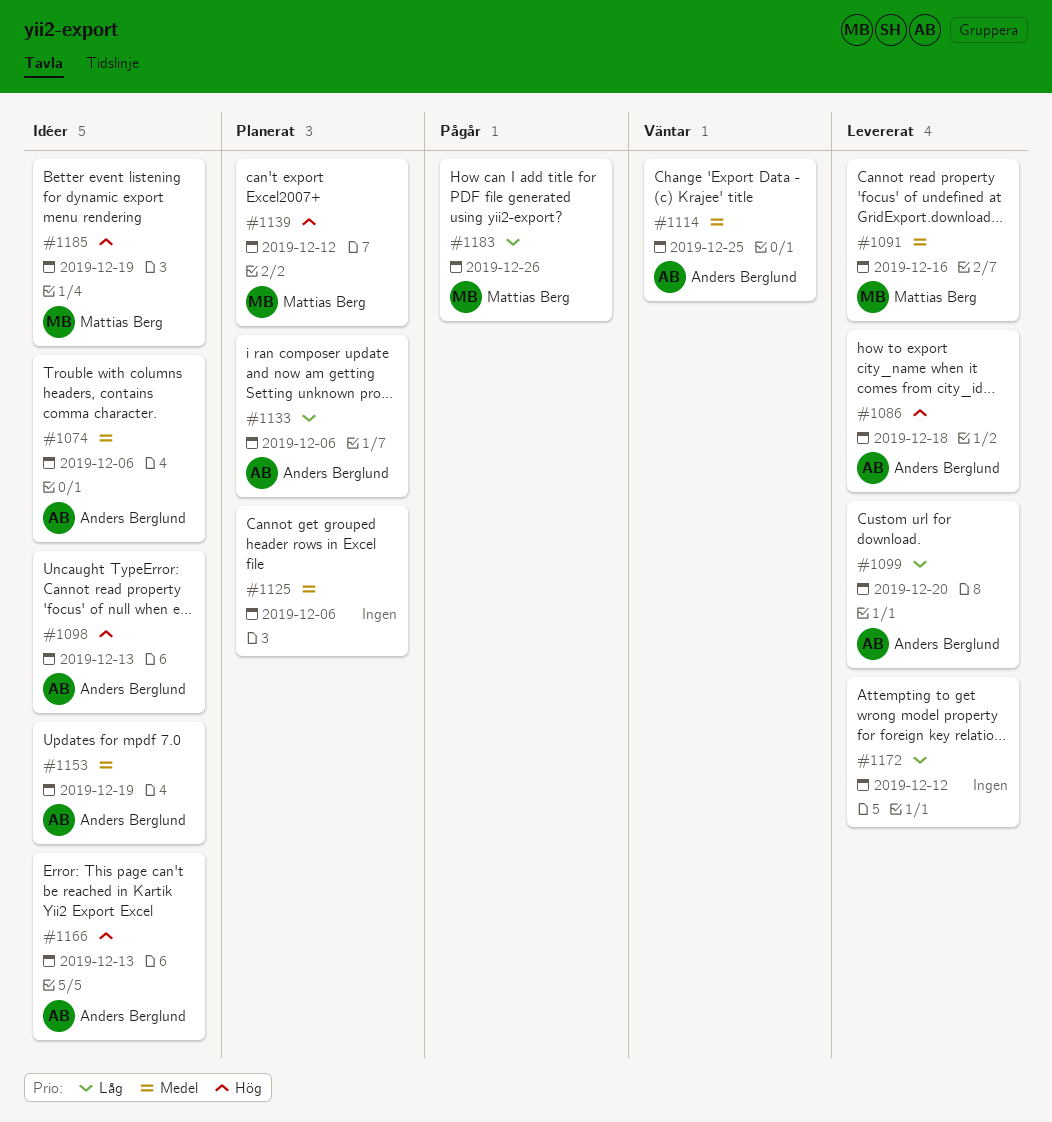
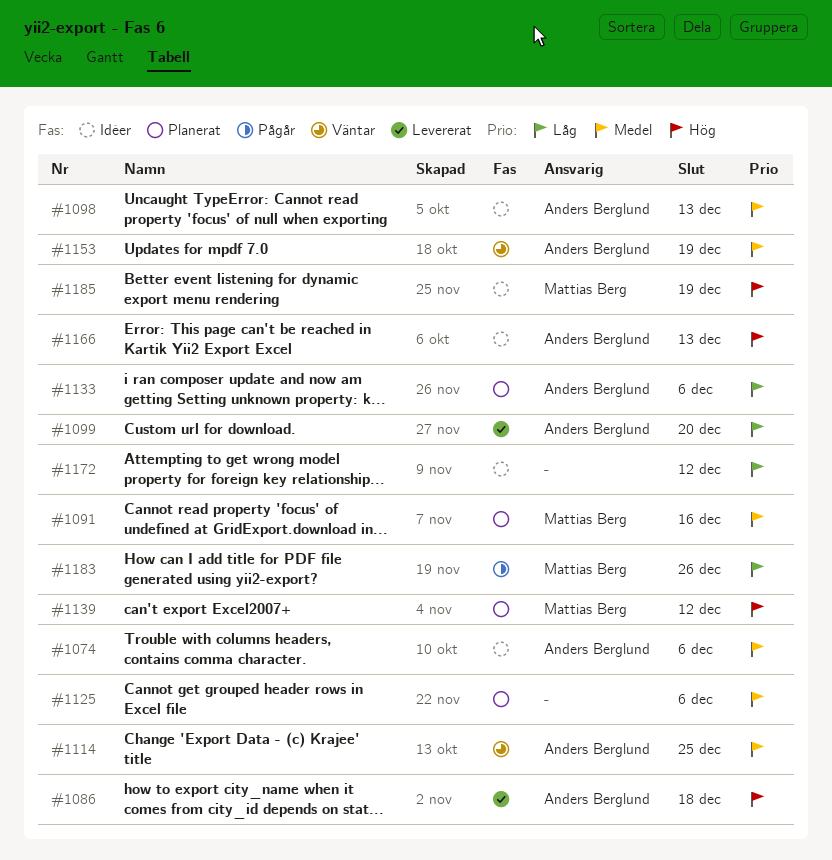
#1091, status: Levererat -> Planerat
#1098, priority: Hög -> Medel
#1153, status: Idéer -> Väntar
#1172, status: Levererat -> Idéer

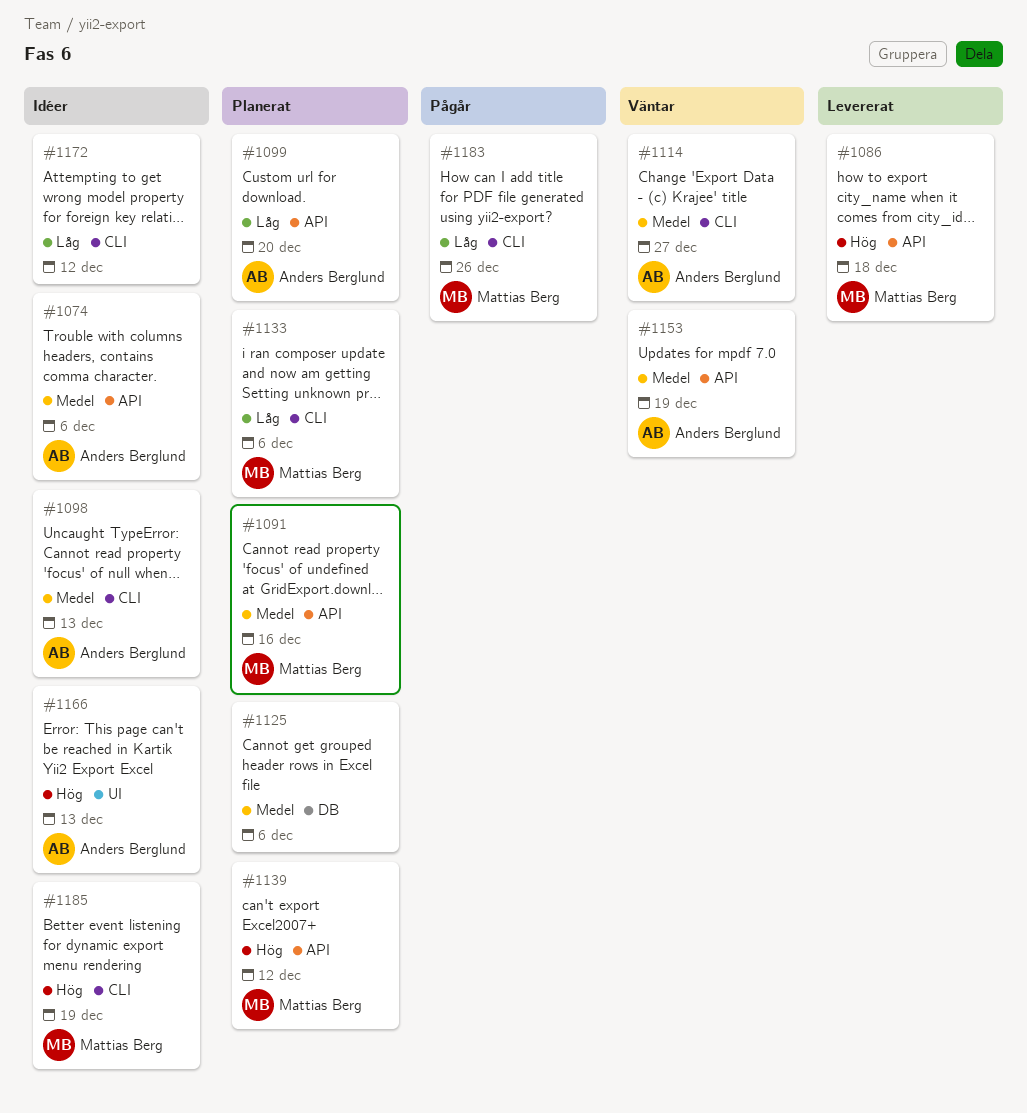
#1086, owner: Anders Berglund -> Mattias Berg
#1099, status: Levererat -> Planerat
#1114, due: Dec 25 -> Dec 27
#1133, owner: Anders Berglund -> Mattias Berg

